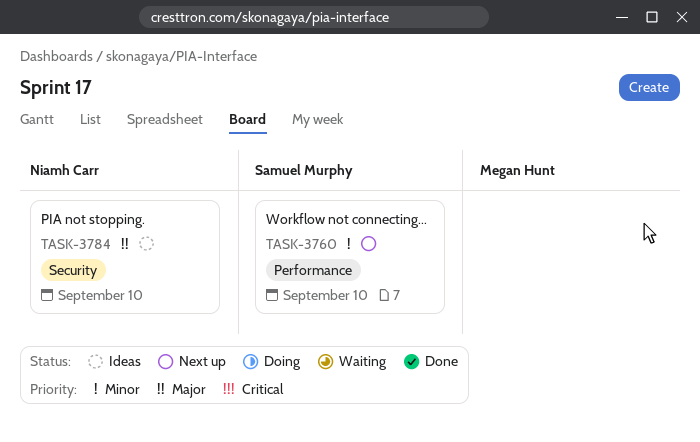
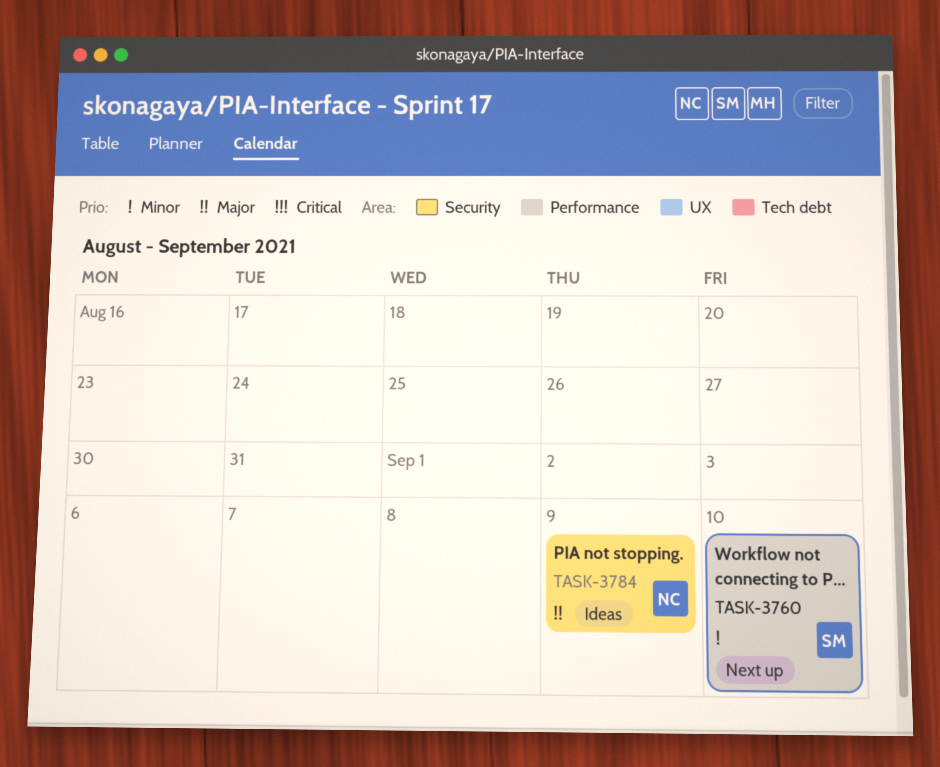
TASK-3784, due: Sep 10 -> Sep 9

